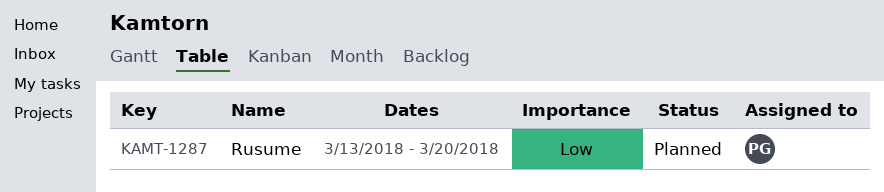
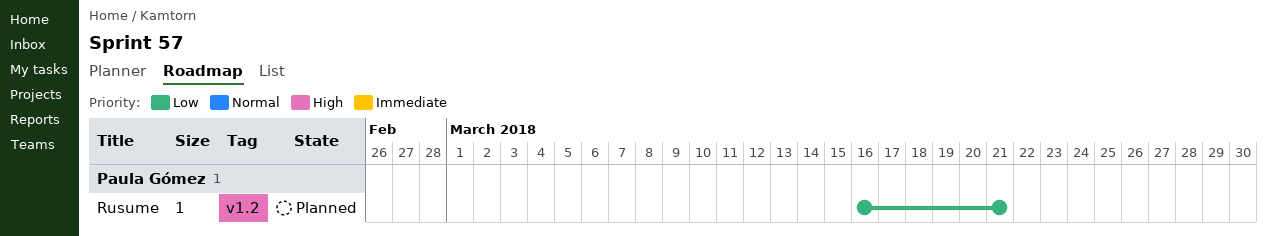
Rusume, start: Mar 13 -> Mar 16
Rusume, due: Mar 20 -> Mar 21

